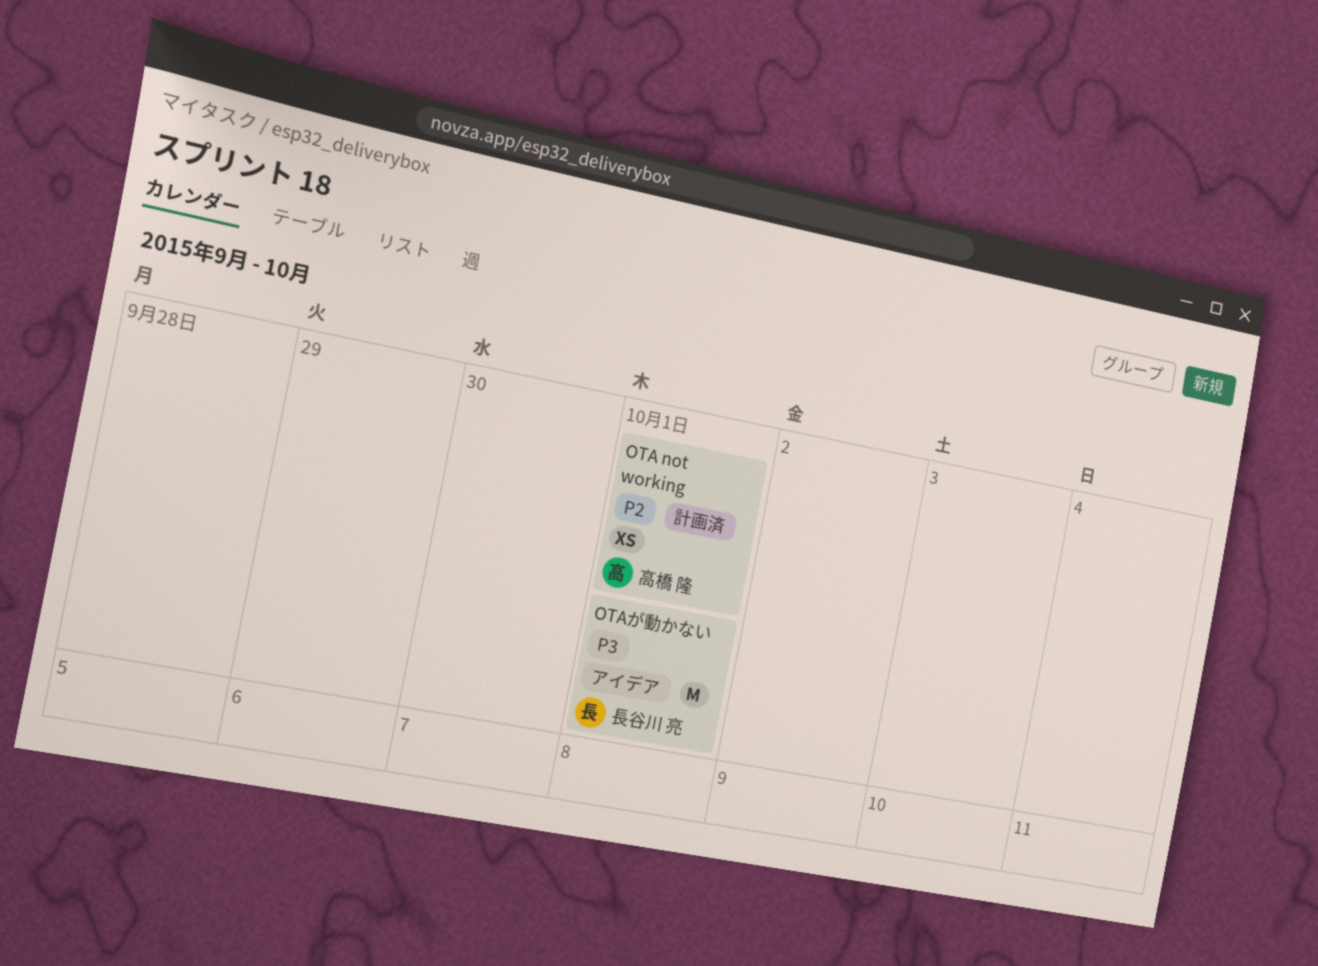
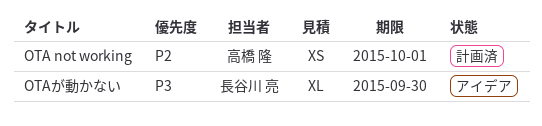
OTAが動かない, estimate: M -> XL
OTAが動かない, due: Oct 1 -> Sep 30

